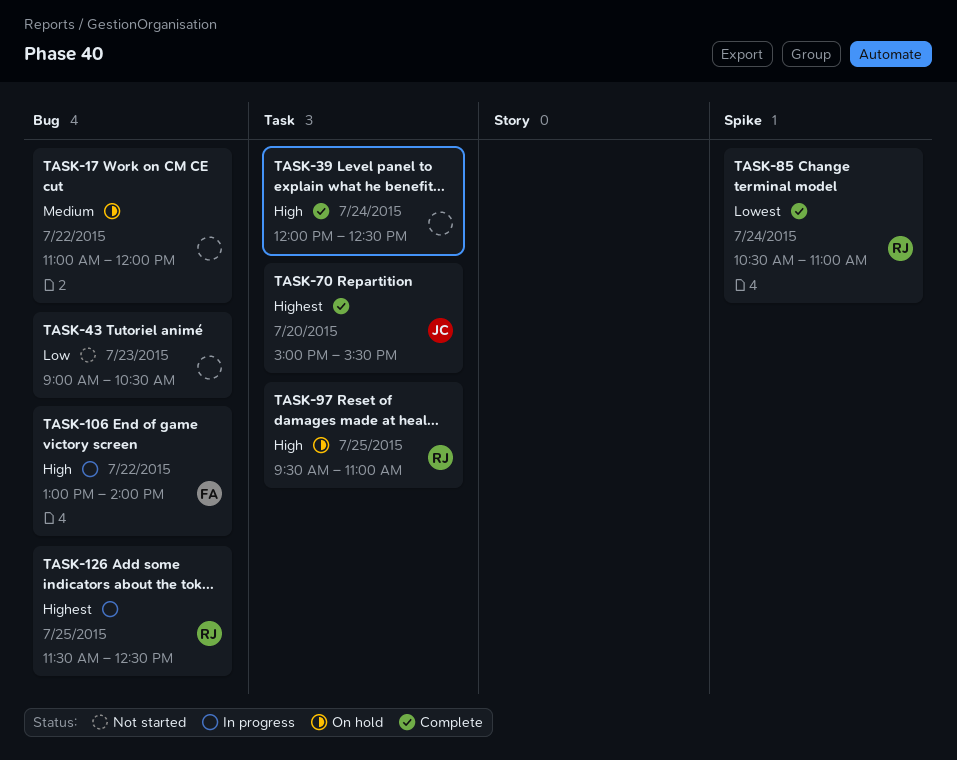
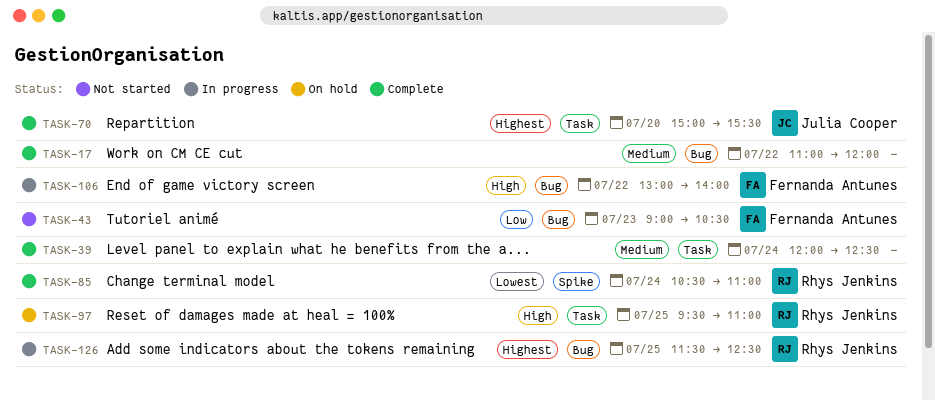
TASK-17, status: On hold -> Complete
TASK-39, priority: High -> Medium
TASK-43, owner: none -> Fernanda Antunes

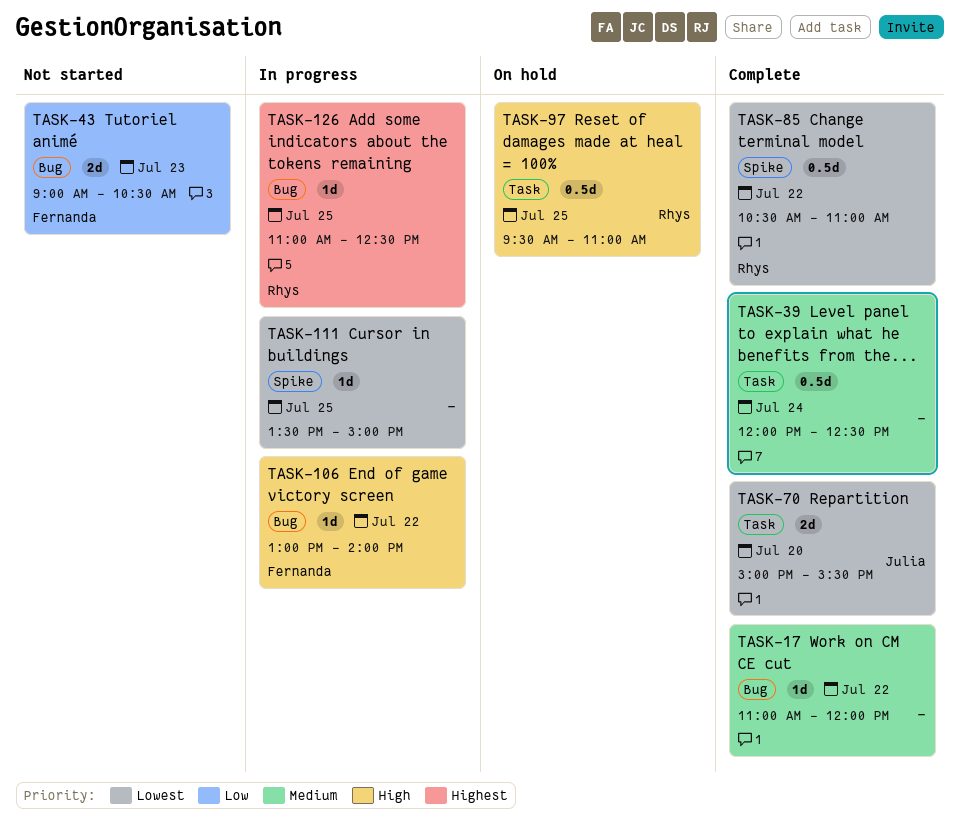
TASK-70, priority: Highest -> Lowest
TASK-85, day: Jul 24 -> Jul 22
TASK-111: none -> present
TASK-126, begins: 11:30 -> 11:00

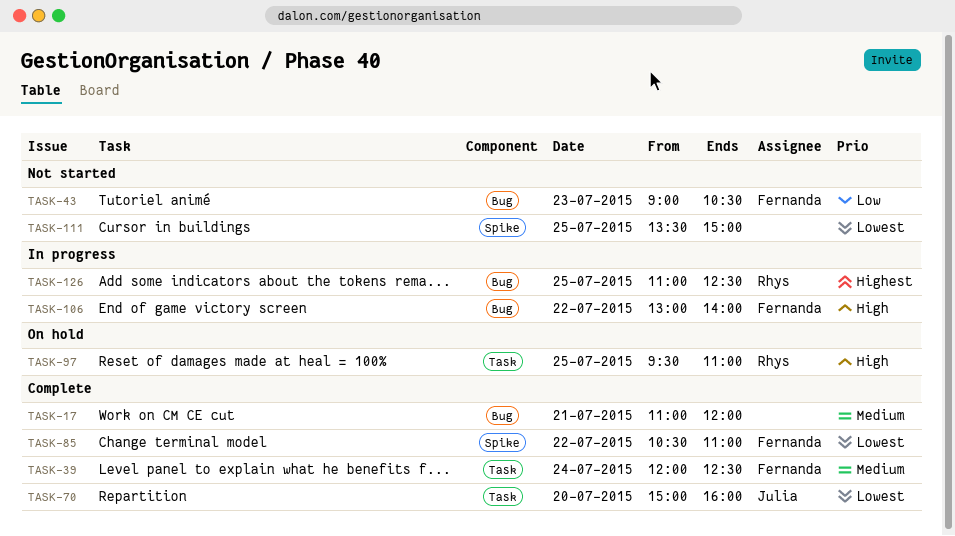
TASK-17, day: Jul 22 -> Jul 21
TASK-39, owner: none -> Fernanda
TASK-70, ends: 15:30 -> 16:00
TASK-85, owner: Rhys -> Fernanda
TASK-111, status: In progress -> Not started

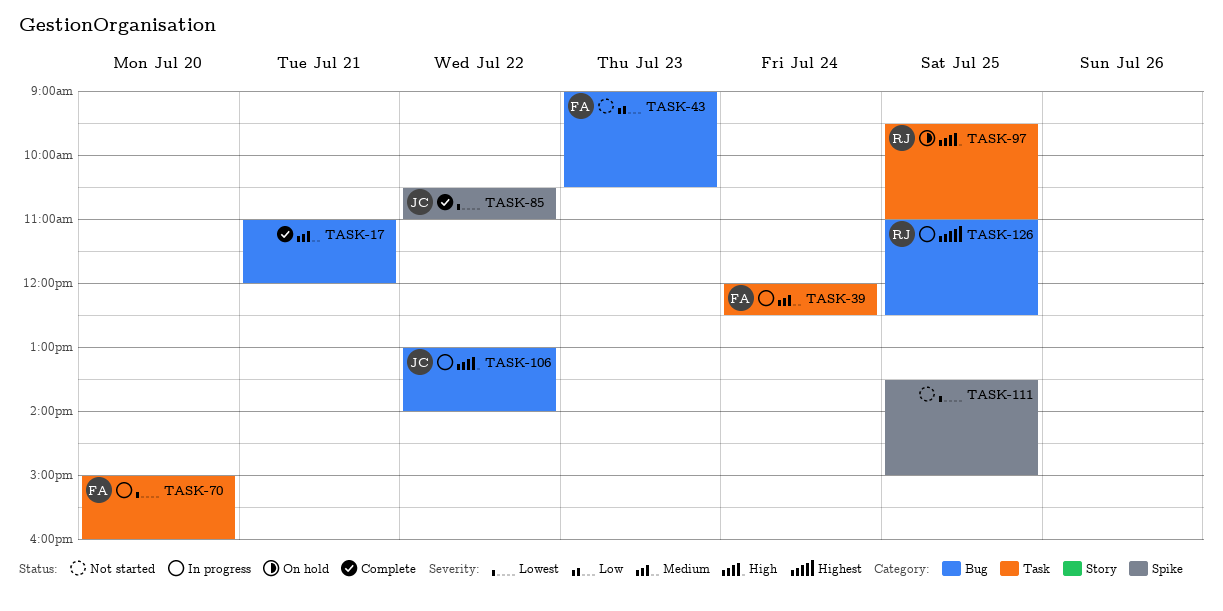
TASK-39, status: Complete -> In progress
TASK-70, status: Complete -> In progress
TASK-70, owner: Julia -> Fernanda
TASK-85, owner: Fernanda -> Julia
TASK-106, owner: Fernanda -> Julia

